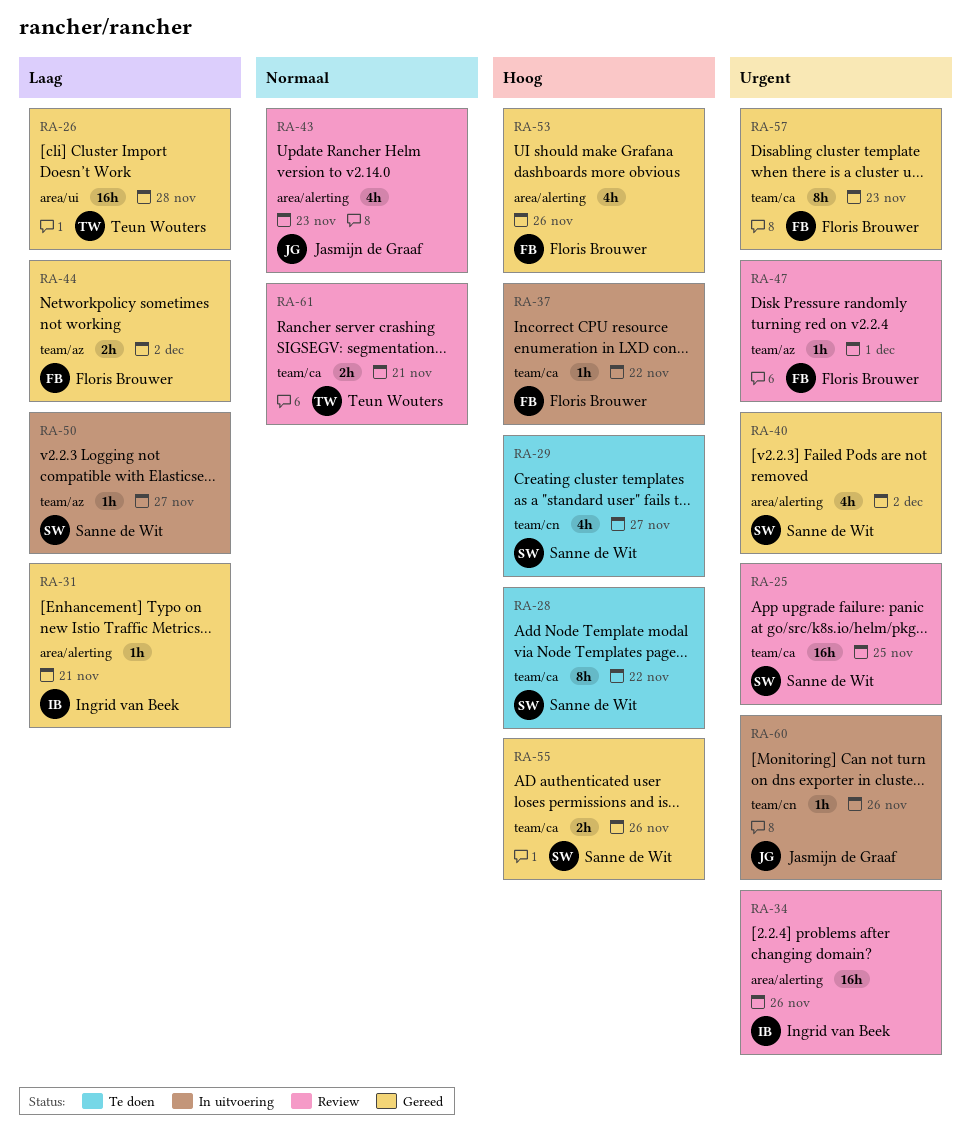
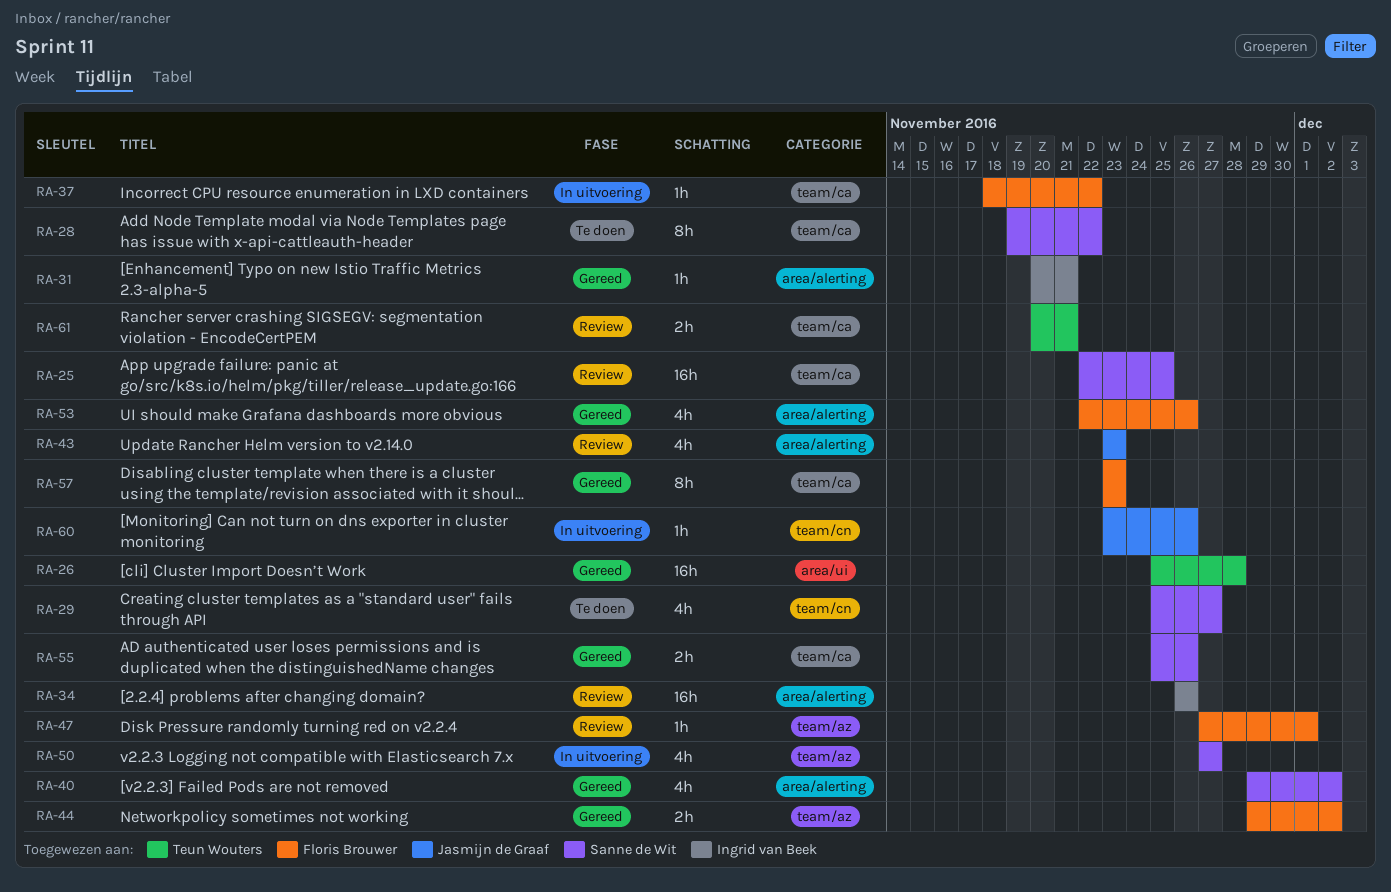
RA-50, estimate: 1h -> 4h

